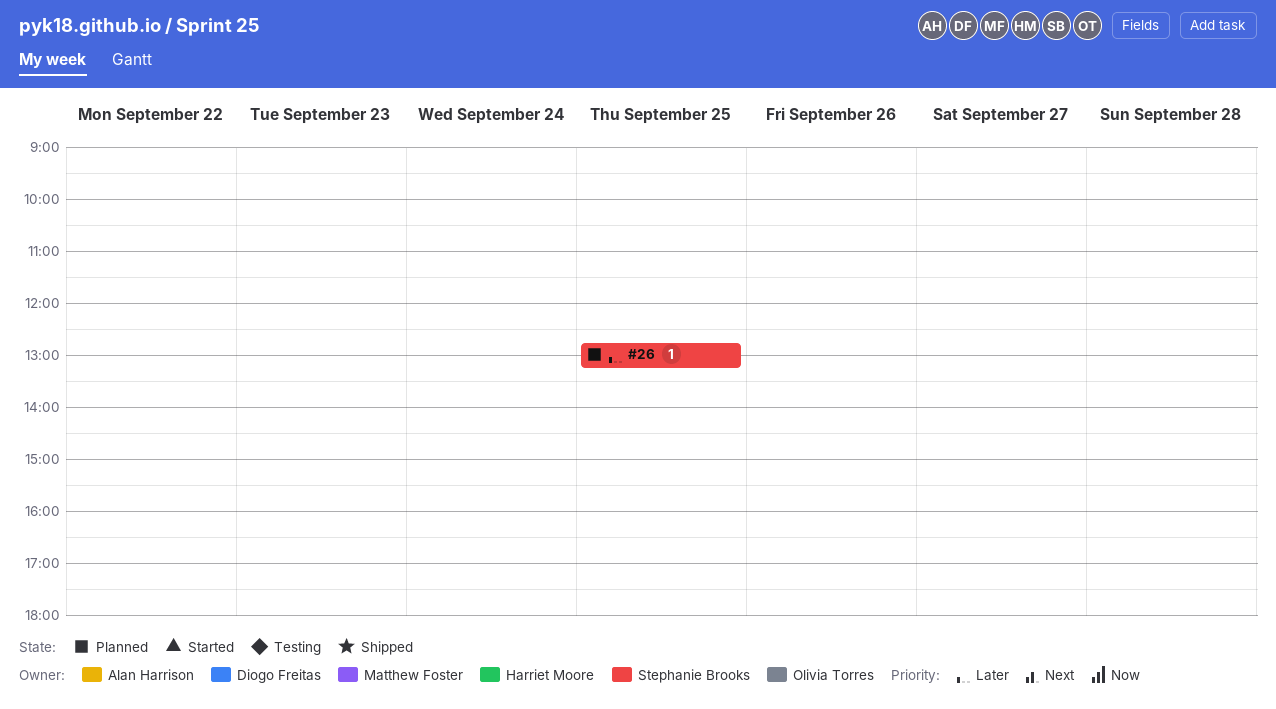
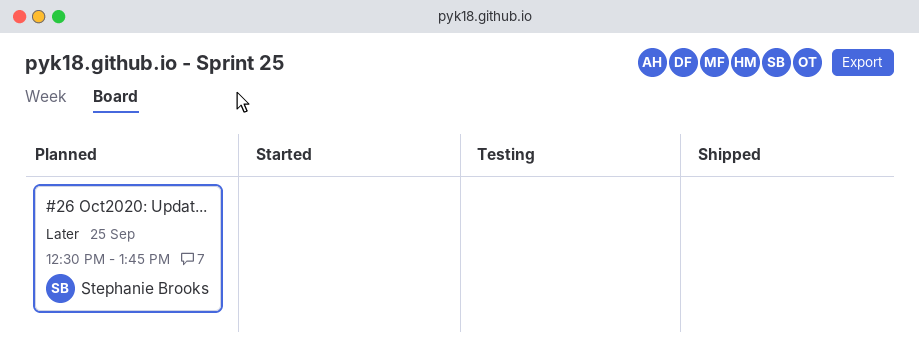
#26, begins: 12:45 -> 12:30
#26, ends: 13:15 -> 13:45

